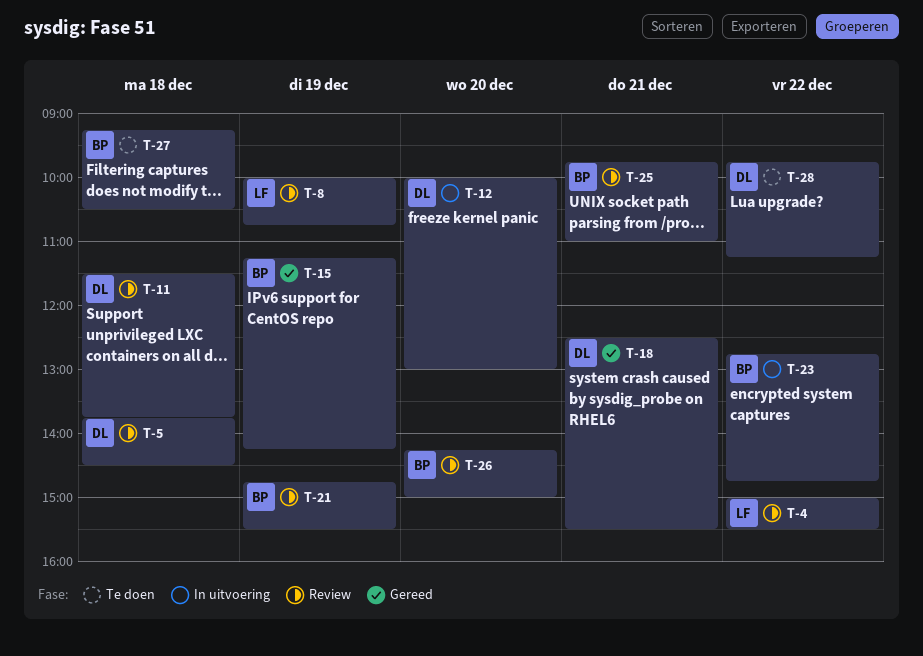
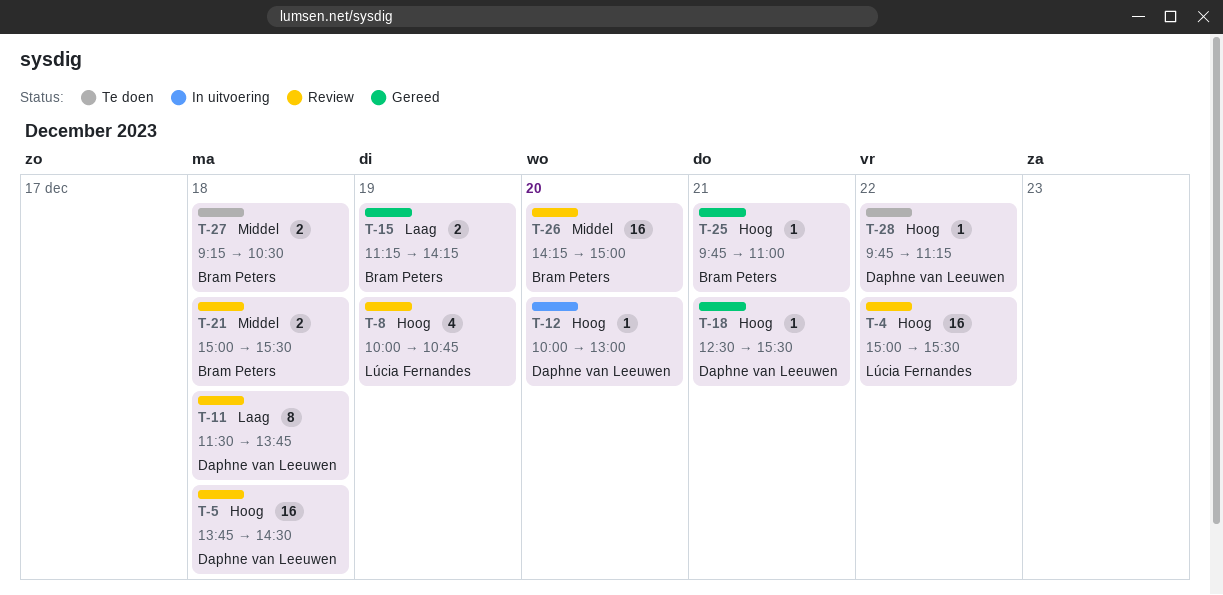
T-21, day: Dec 19 -> Dec 18
T-21, begins: 14:45 -> 15:00
T-23: present -> none
T-25, status: Review -> Gereed

